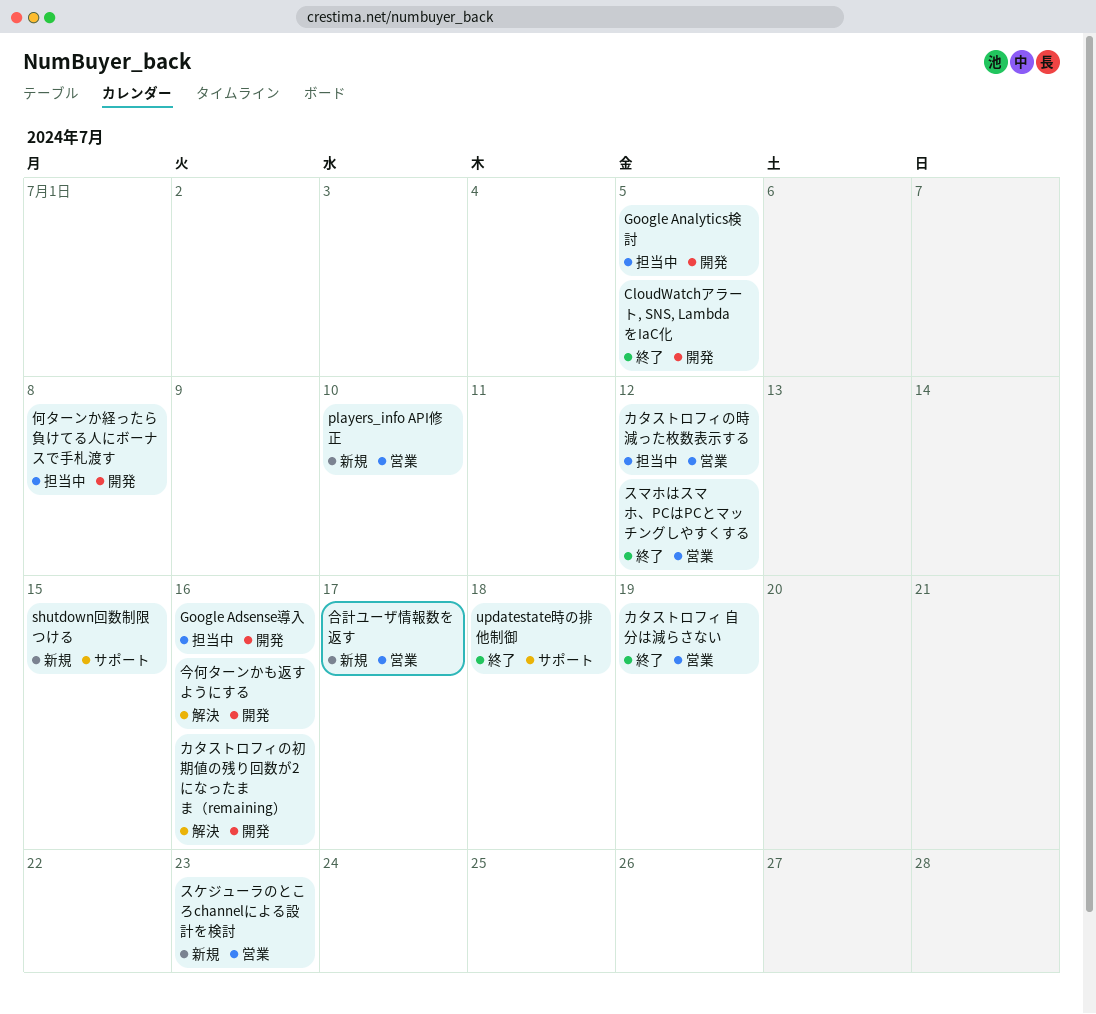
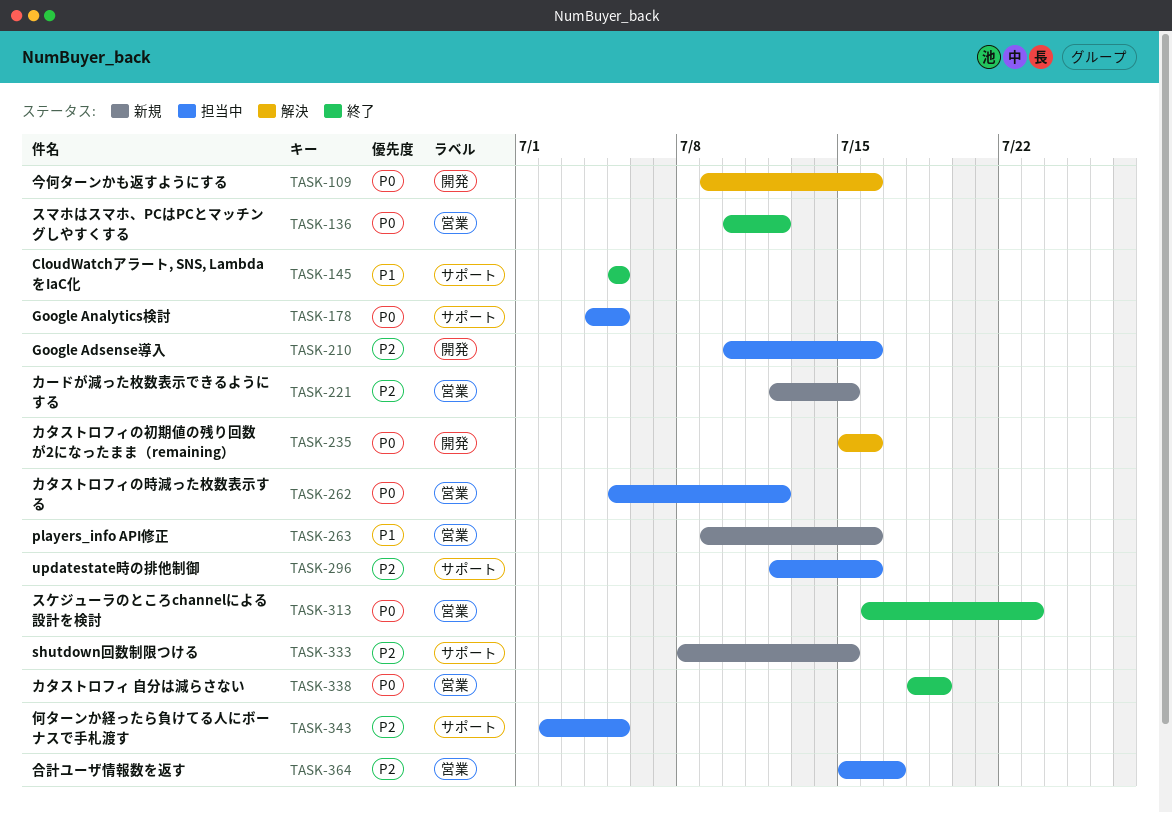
CloudWatchアラート, SNS, Lambda をIaC化, label: 開発 -> サポート
Google Analytics検討, label: 開発 -> サポート
players_info API修正, due: Jul 10 -> Jul 16
updatestate時の排他制御, status: 終了 -> 担当中
updatestate時の排他制御, due: Jul 18 -> Jul 16
カードが減った枚数表示できるようにする: none -> present
スケジューラのところchannelによる設計を検討, status: 新規 -> 終了
何ターンか経ったら負けてる人にボーナスで手札渡す, label: 開発 -> サポート
何ターンか経ったら負けてる人にボーナスで手札渡す, due: Jul 8 -> Jul 5
合計ユーザ情報数を返す, status: 新規 -> 担当中

